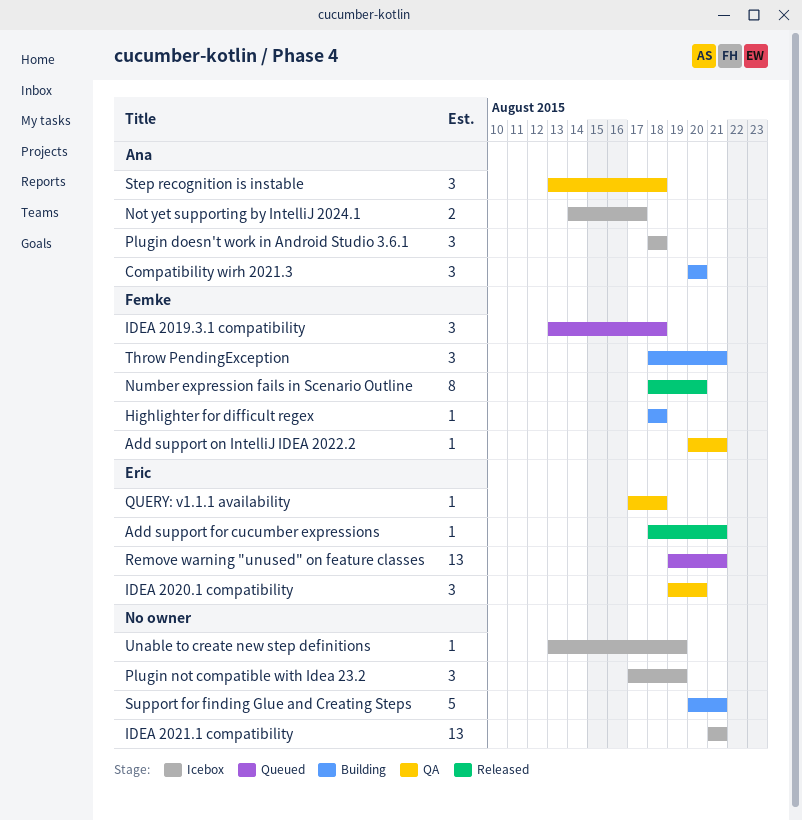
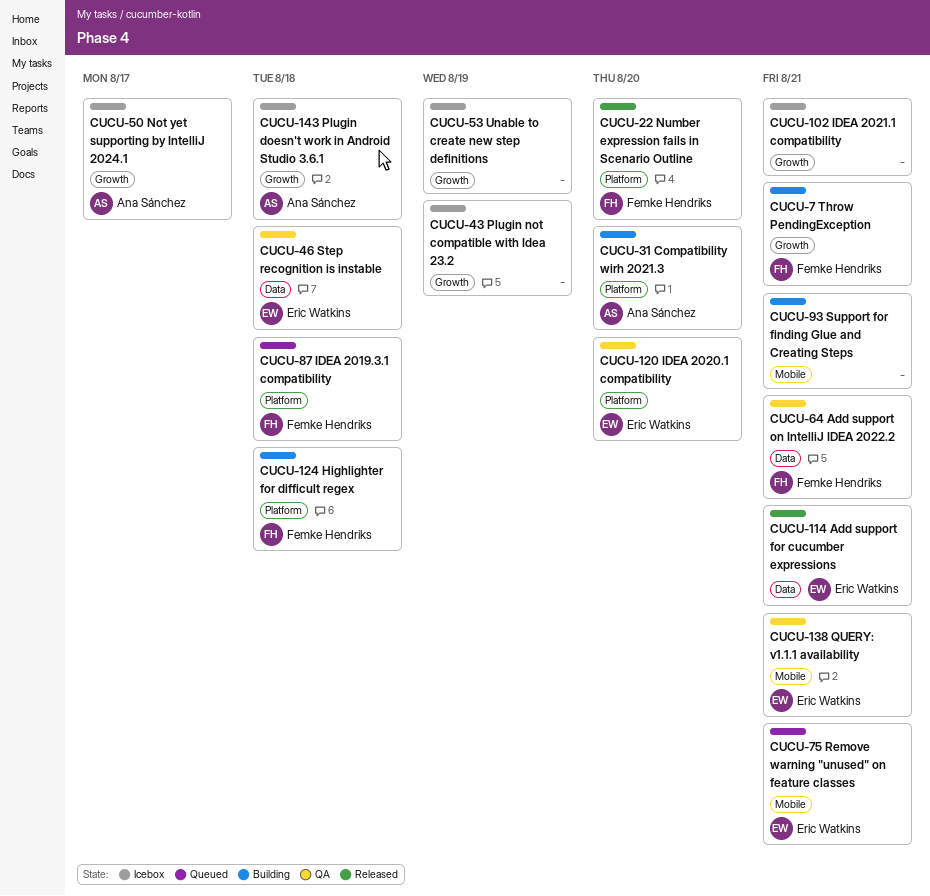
QUERY: v1.1.1 availability, due: Aug 18 -> Aug 21
Step recognition is instable, owner: Ana Sánchez -> Eric Watkins

